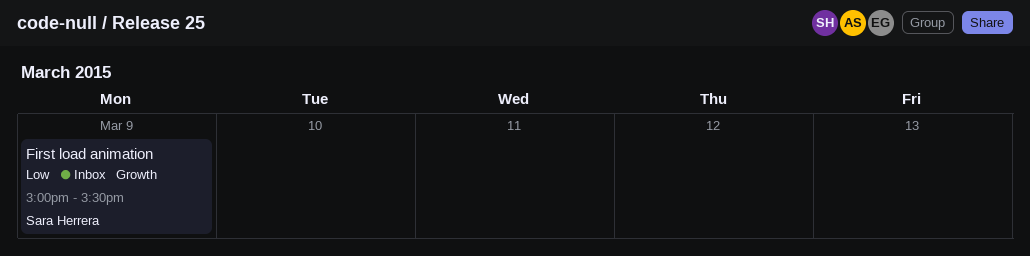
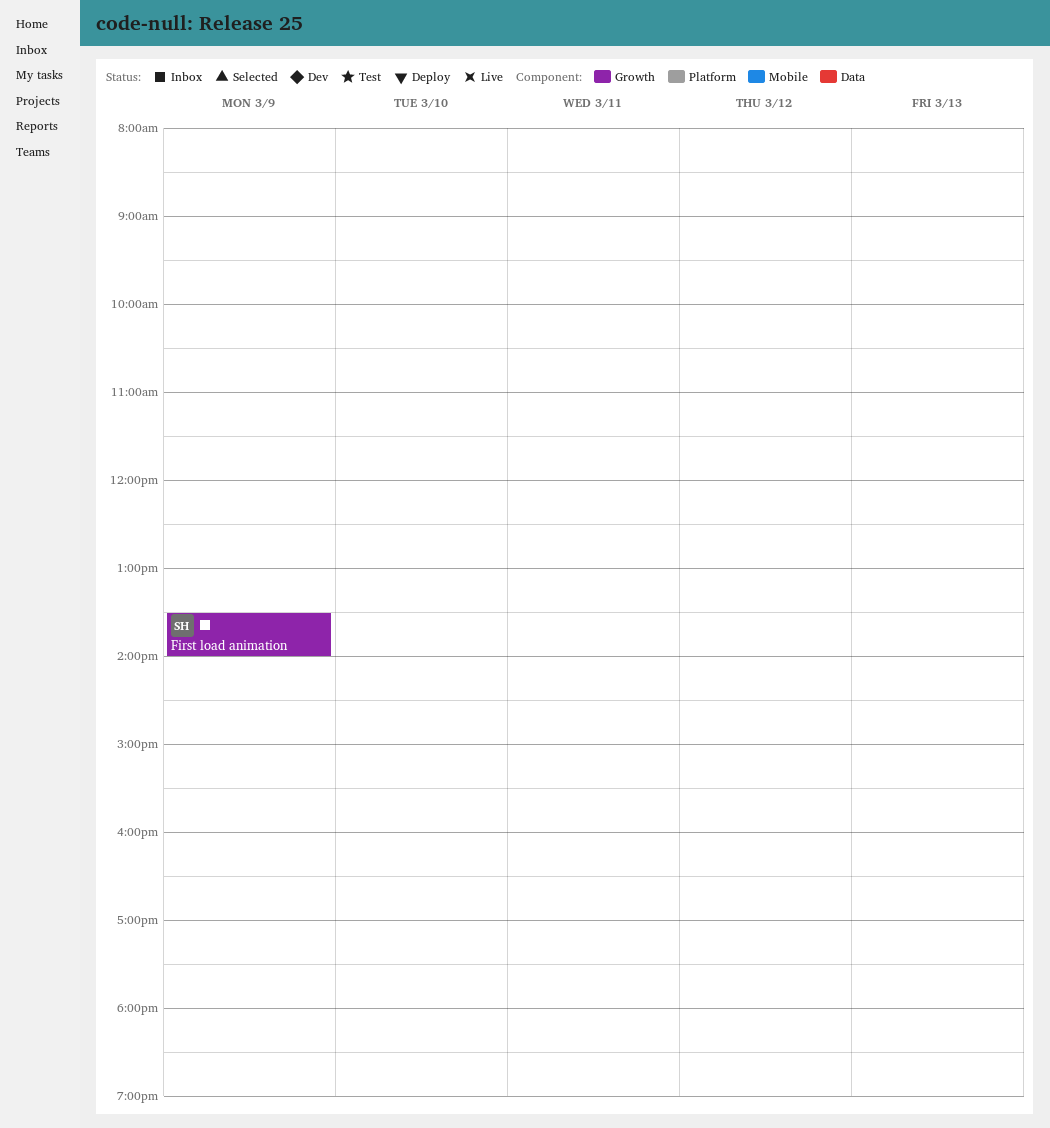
First load animation, begins: 15:00 -> 13:30
First load animation, ends: 15:30 -> 14:00

